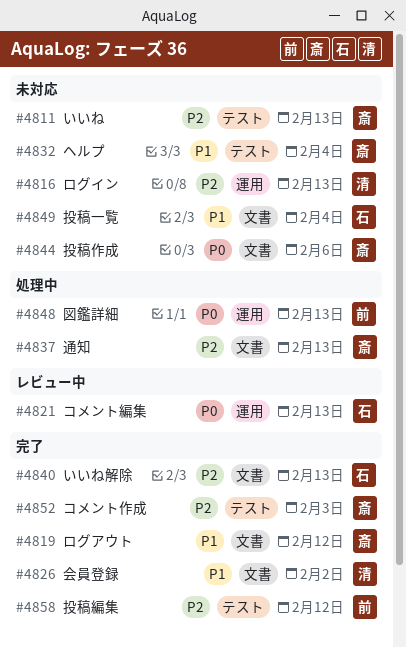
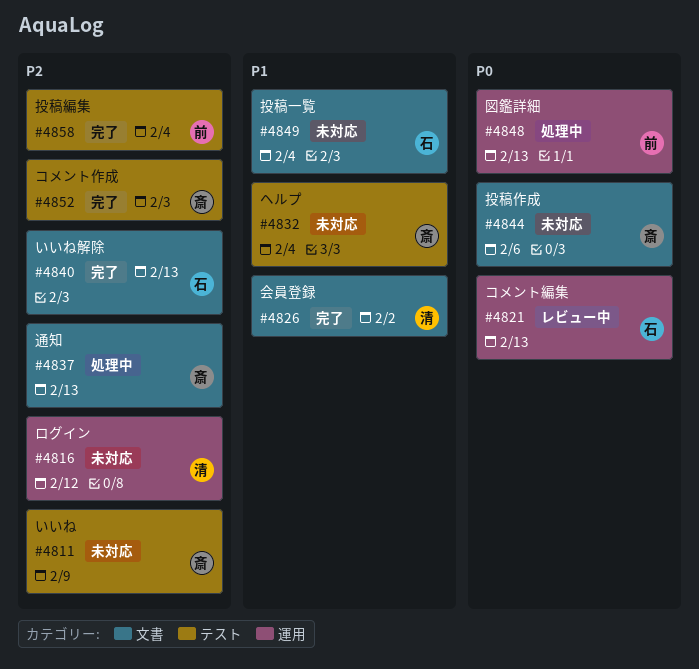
#4811, due: Feb 13 -> Feb 9
#4816, due: Feb 13 -> Feb 12
#4819: present -> none
#4858, due: Feb 12 -> Feb 4

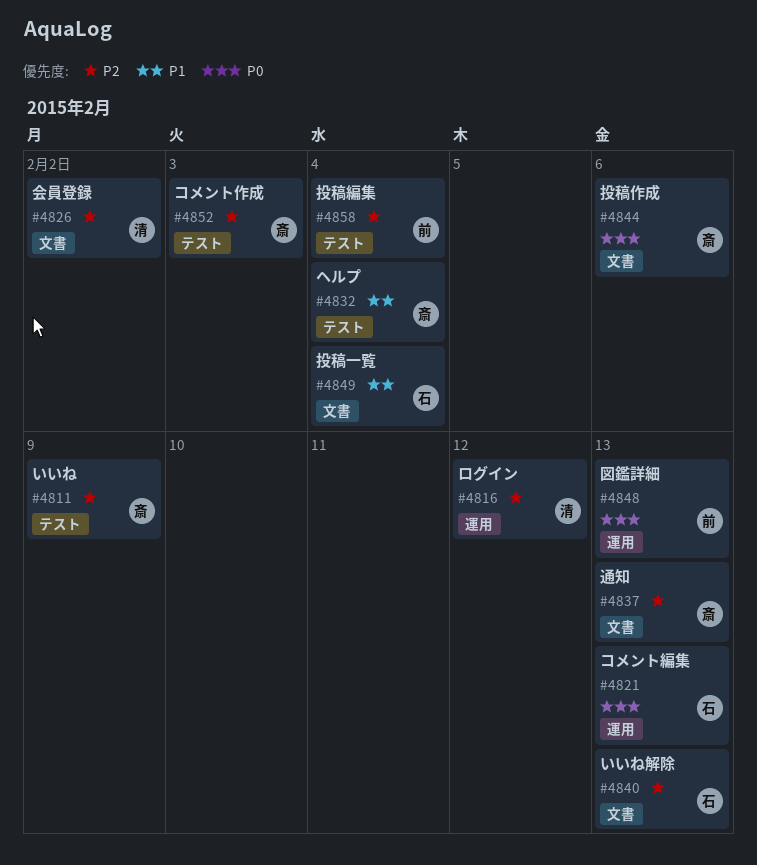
#4826, priority: P1 -> P2

